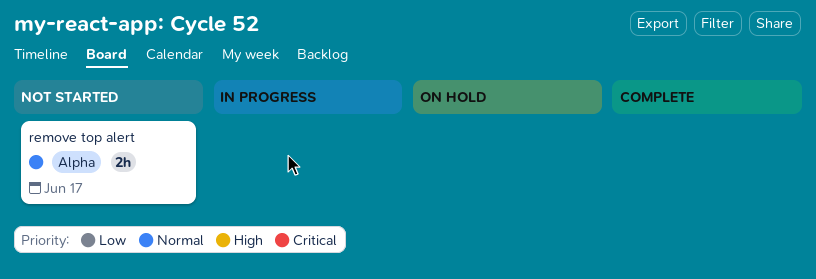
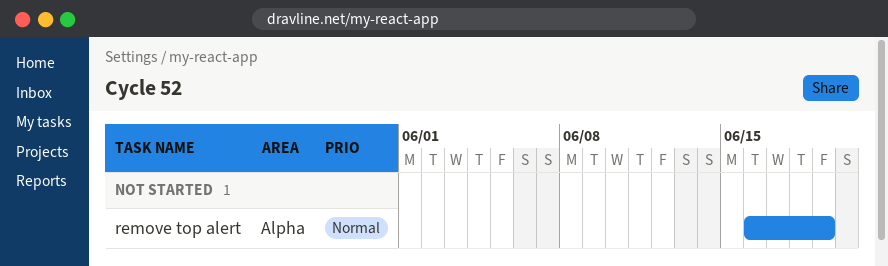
remove top alert, due: Jun 17 -> Jun 19

